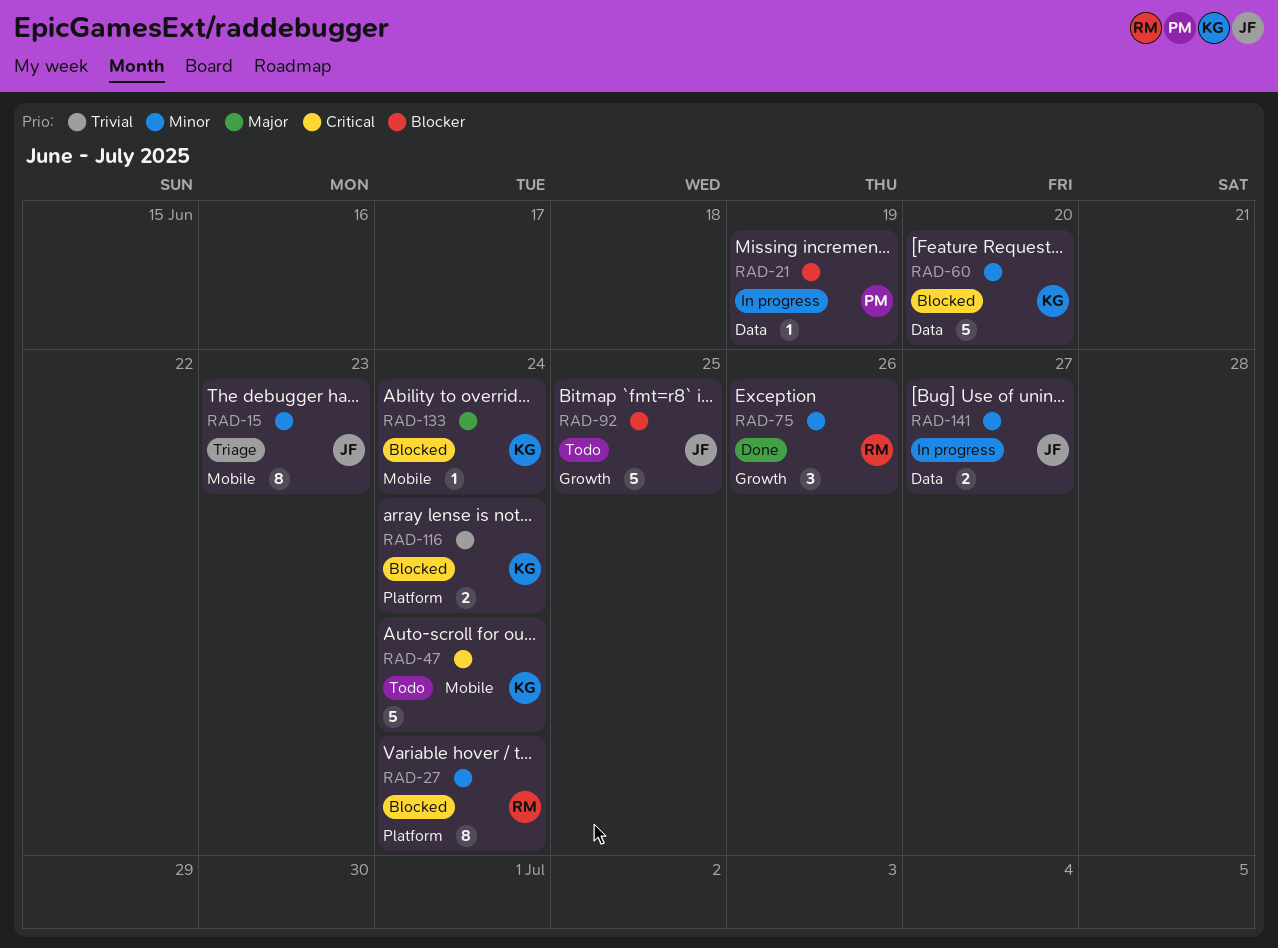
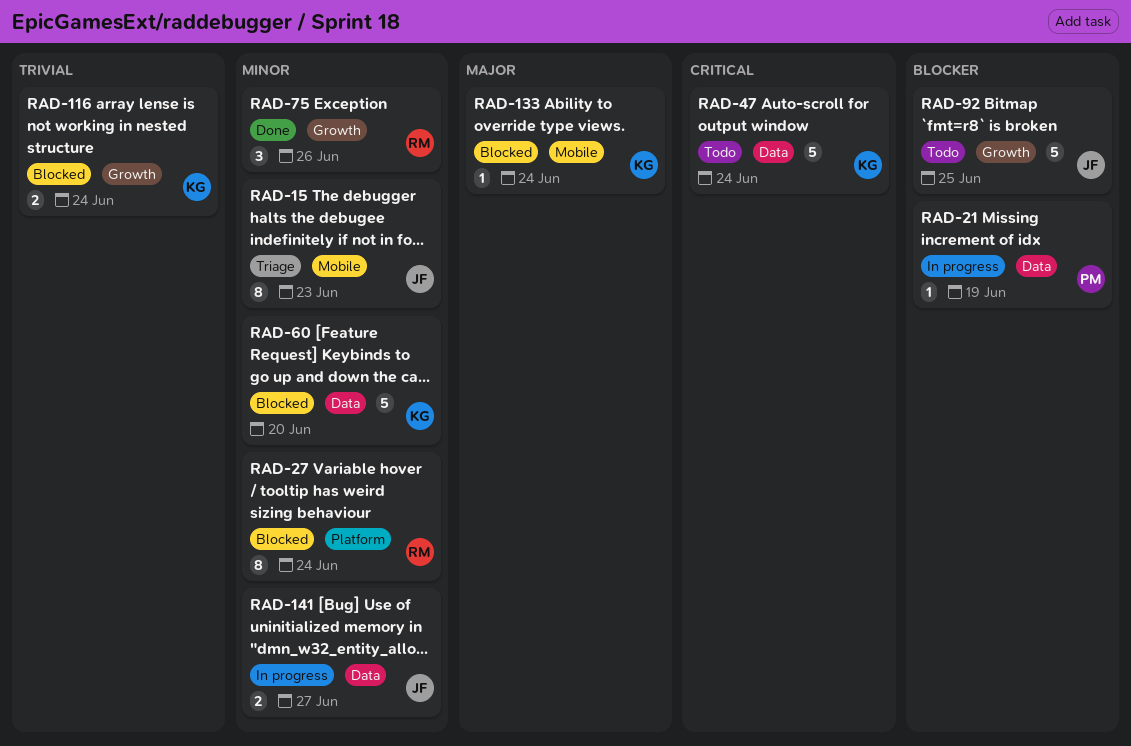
RAD-47, label: Mobile -> Data
RAD-116, label: Platform -> Growth

